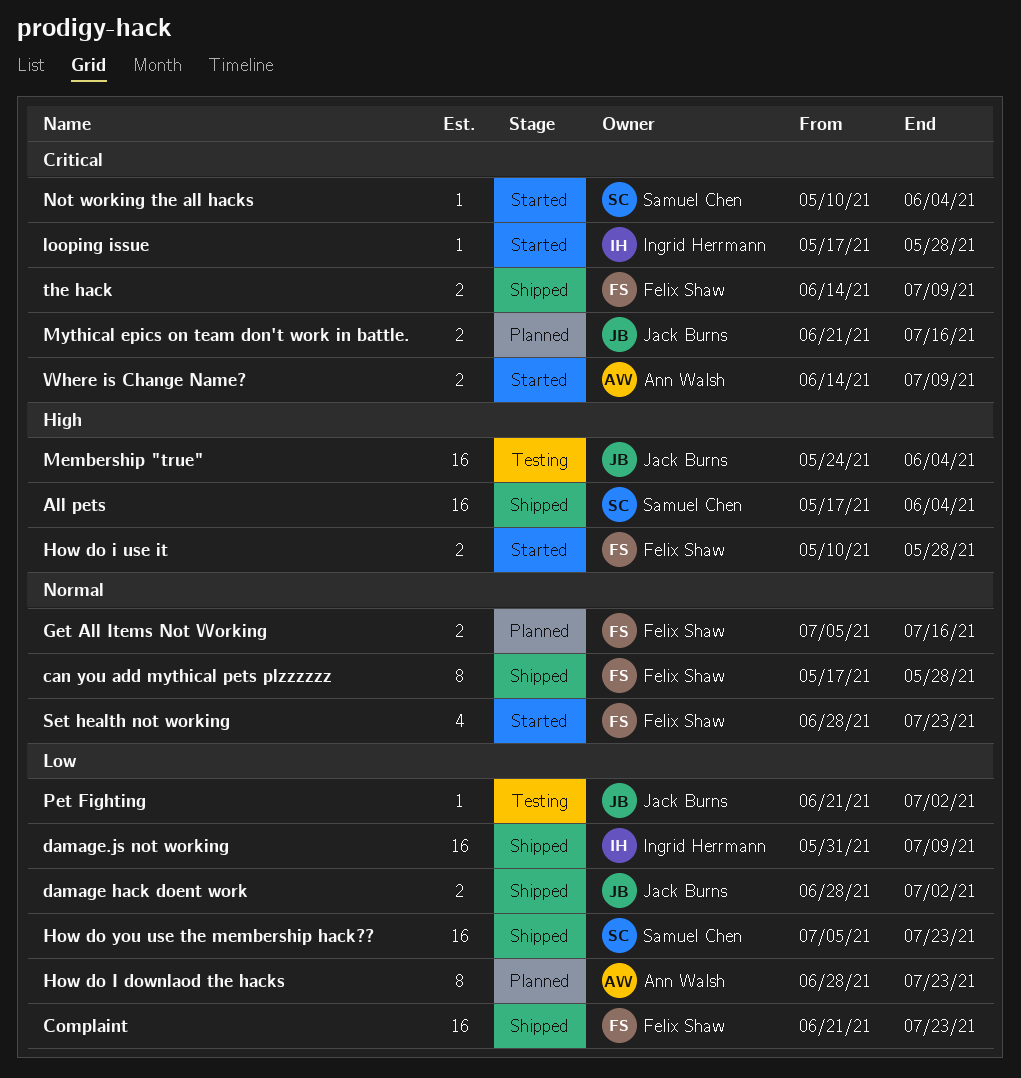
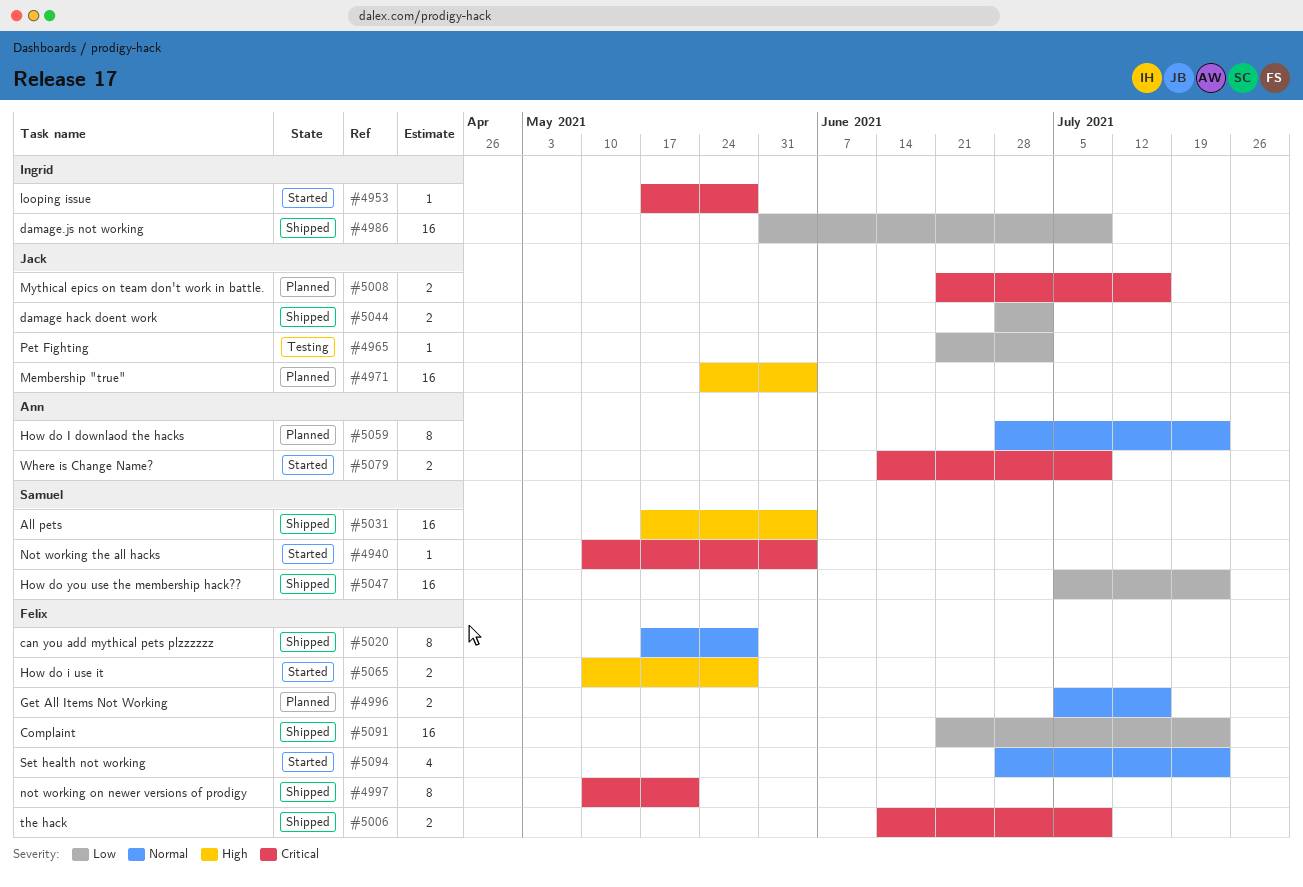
How do I downlaod the hacks, priority: Low -> Normal
Membership "true", status: Testing -> Planned
not working on newer versions of prodigy: none -> present

